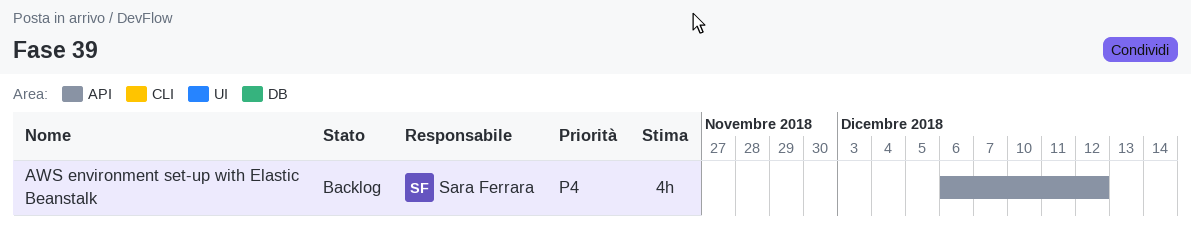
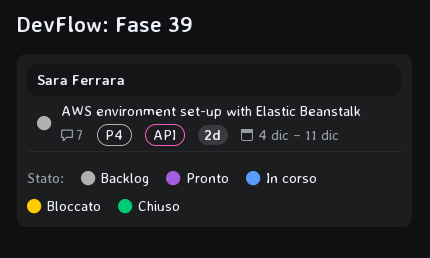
AWS environment set-up with Elastic Beanstalk, estimate: 4h -> 2d
AWS environment set-up with Elastic Beanstalk, start: Dec 6 -> Dec 4
AWS environment set-up with Elastic Beanstalk, due: Dec 12 -> Dec 11

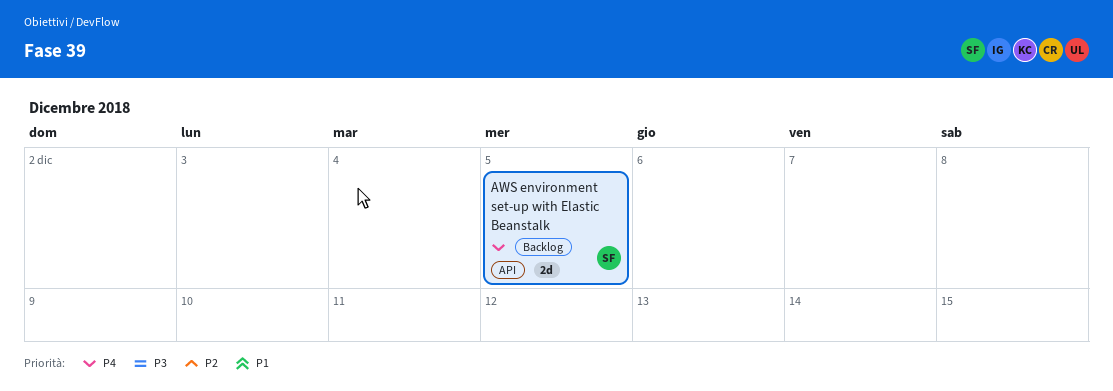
AWS environment set-up with Elastic Beanstalk, due: Dec 11 -> Dec 5

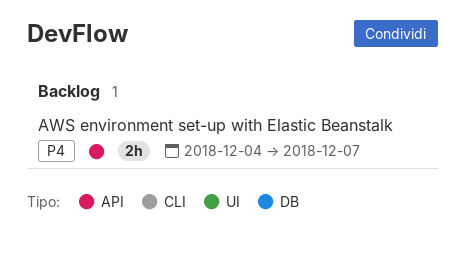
AWS environment set-up with Elastic Beanstalk, estimate: 2d -> 2h
AWS environment set-up with Elastic Beanstalk, due: Dec 5 -> Dec 7

